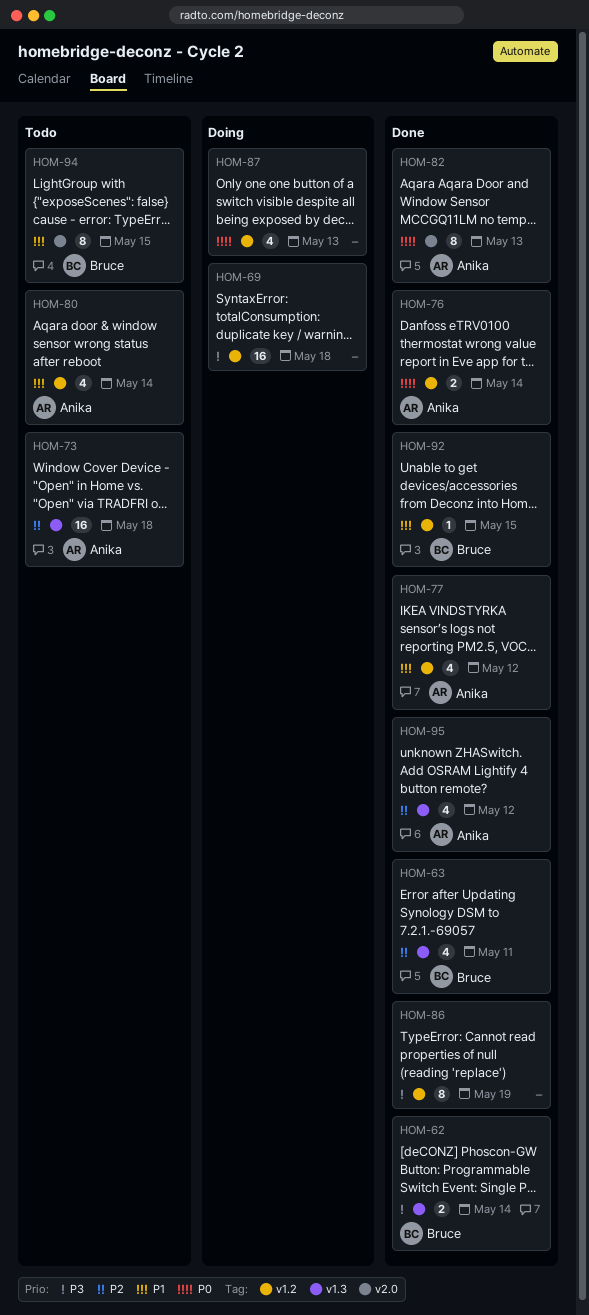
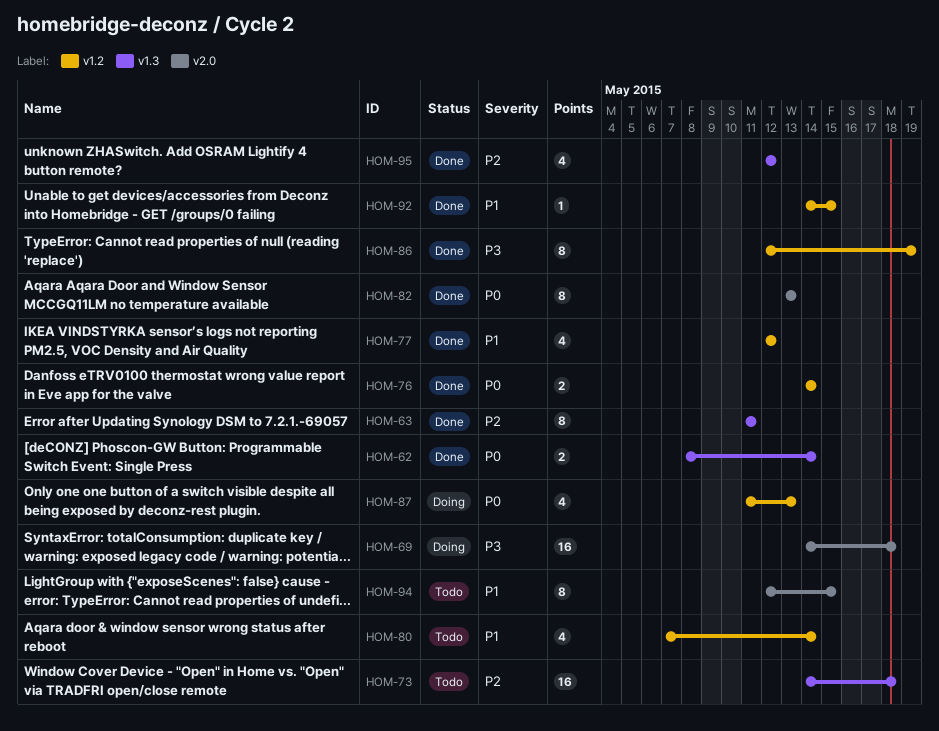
HOM-62, priority: P3 -> P0
HOM-63, estimate: 4 -> 8
HOM-69, label: v1.2 -> v2.0

